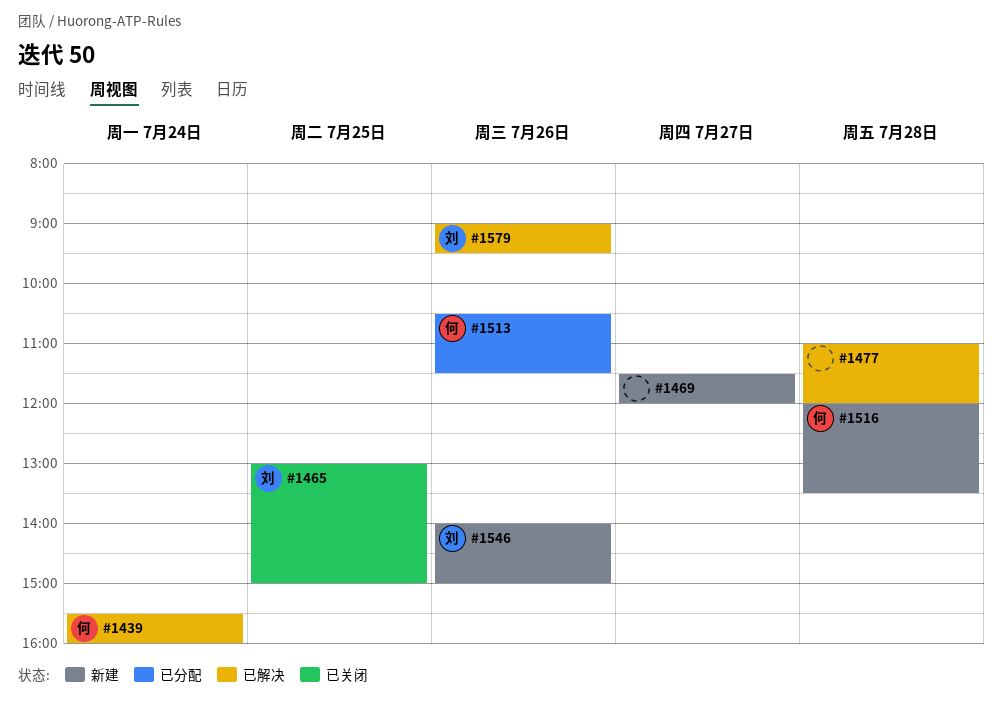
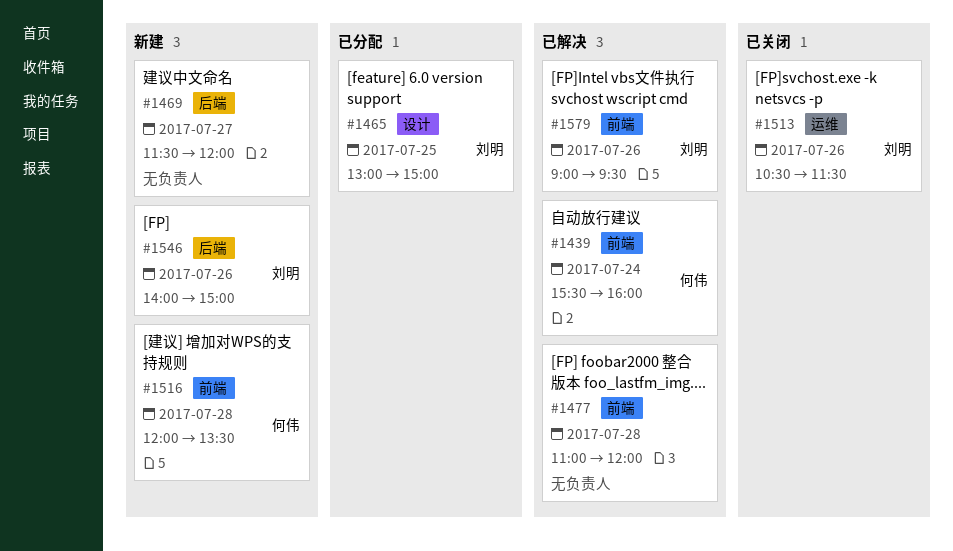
#1465, status: 已关闭 -> 已分配
#1513, status: 已分配 -> 已关闭
#1513, owner: 何伟 -> 刘明

